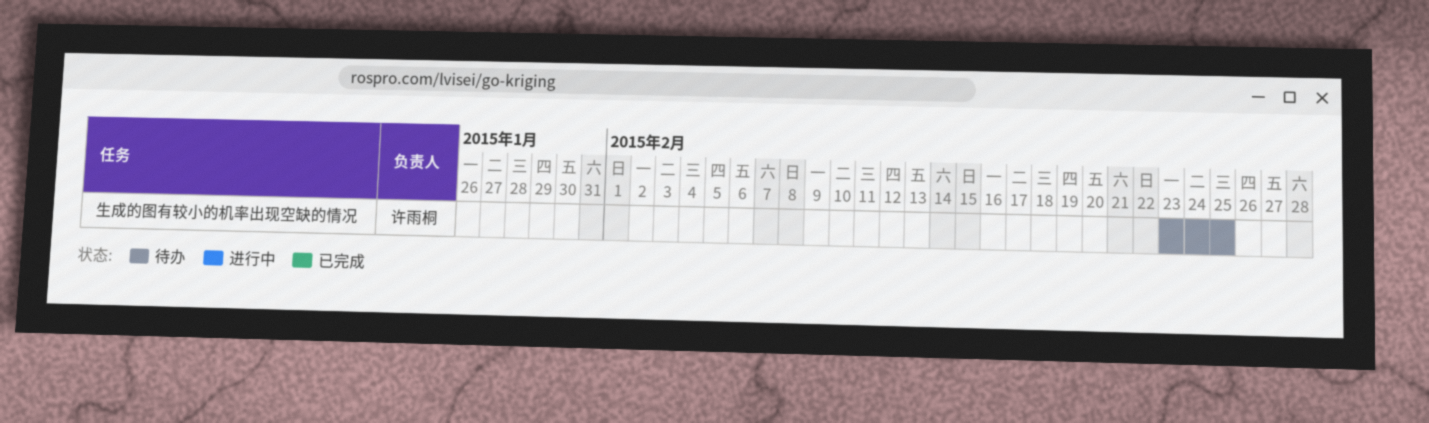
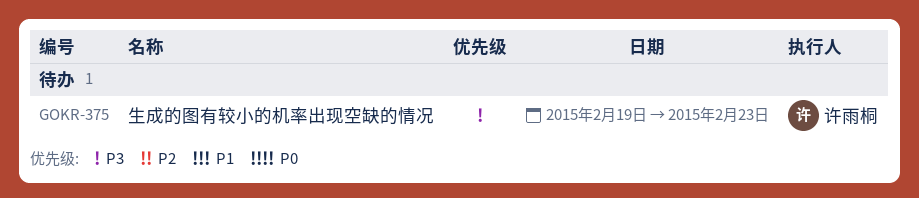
生成的图有较小的机率出现空缺的情况, start: Feb 23 -> Feb 19
生成的图有较小的机率出现空缺的情况, due: Feb 25 -> Feb 23

